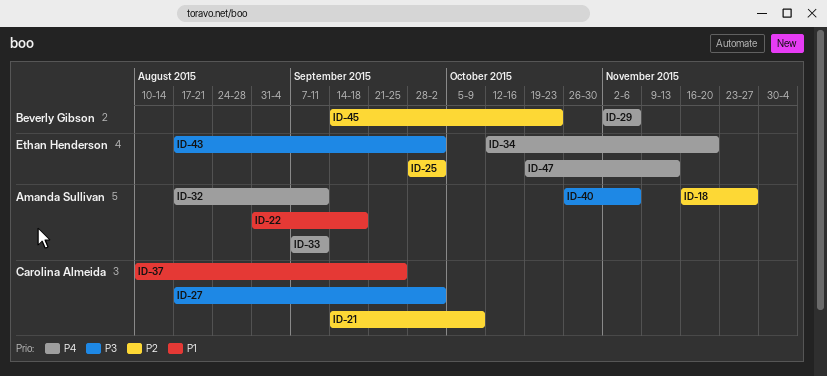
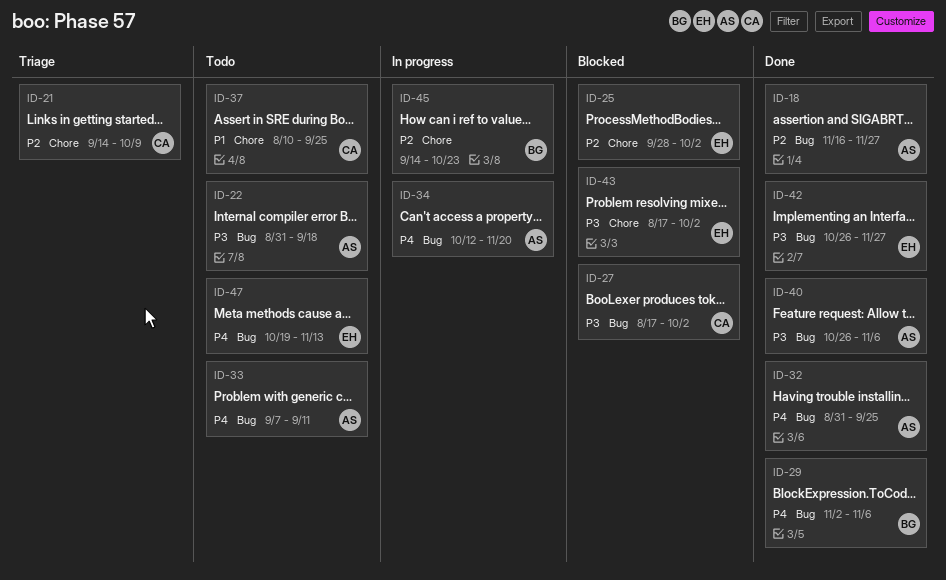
ID-22, priority: P1 -> P3
ID-32, start: Aug 17 -> Aug 31
ID-32, due: Sep 11 -> Sep 25
ID-34, owner: Ethan Henderson -> Amanda Sullivan
ID-42: none -> present

